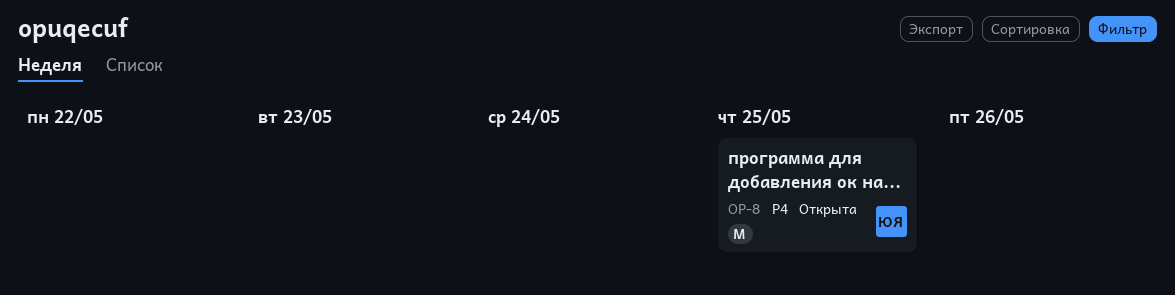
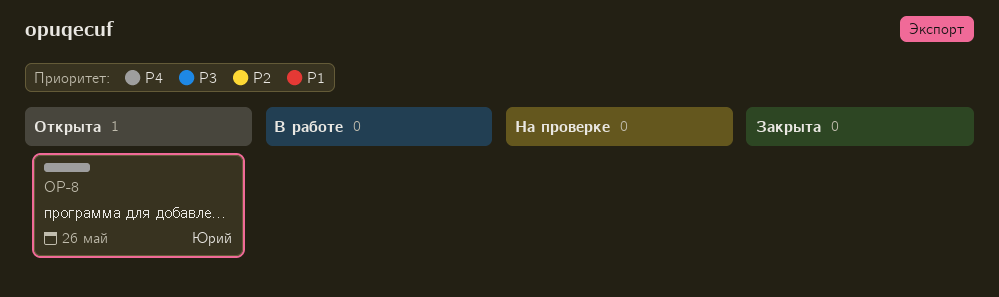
OP-8, due: May 25 -> May 26

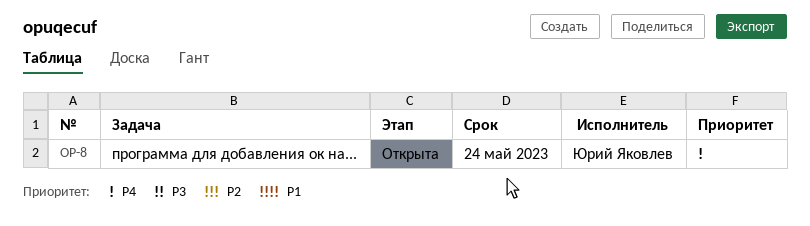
OP-8, due: May 26 -> May 24

